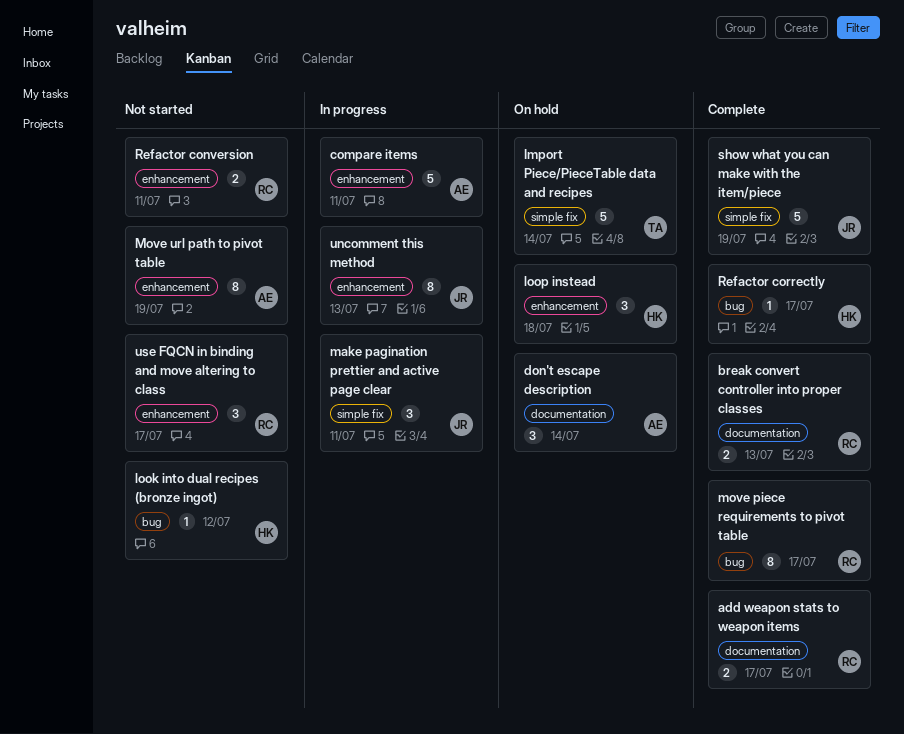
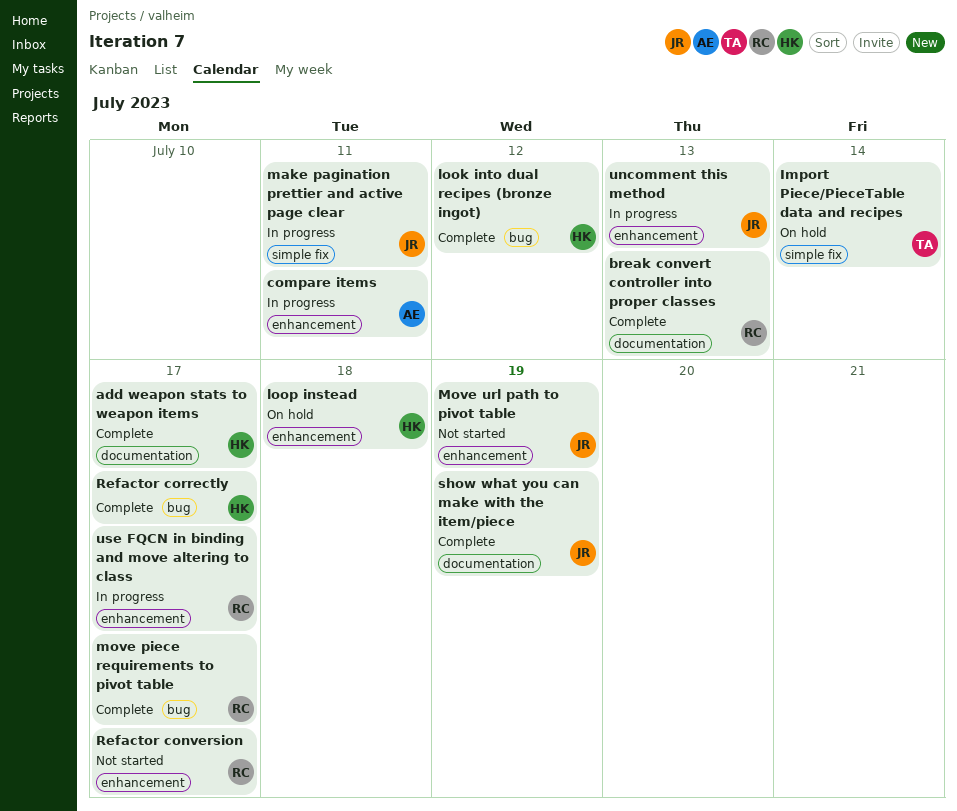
add weapon stats to weapon items, owner: RC -> HK
don't escape description: present -> none
look into dual recipes (bronze ingot), status: Not started -> Complete
Move url path to pivot table, owner: AE -> JR
Refactor conversion, due: Jul 11 -> Jul 17
show what you can make with the item/piece, label: simple fix -> documentation
use FQCN in binding and move altering to class, status: Not started -> In progress

